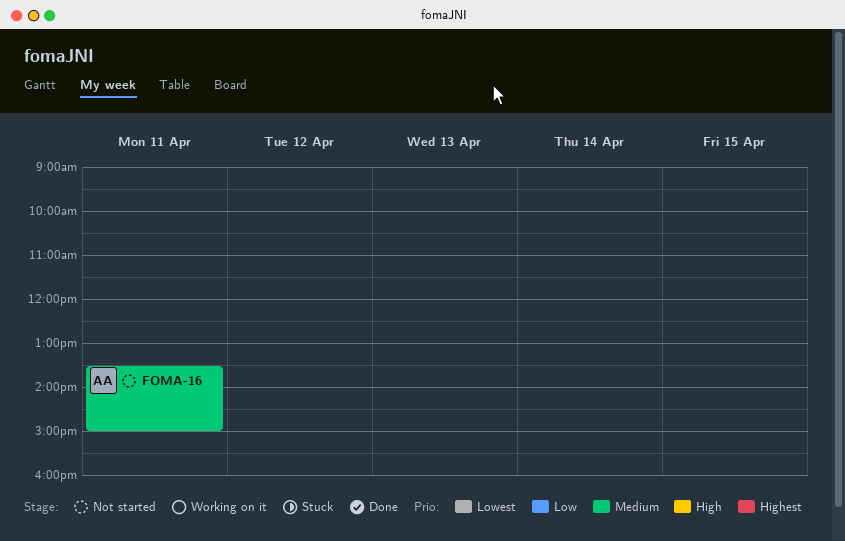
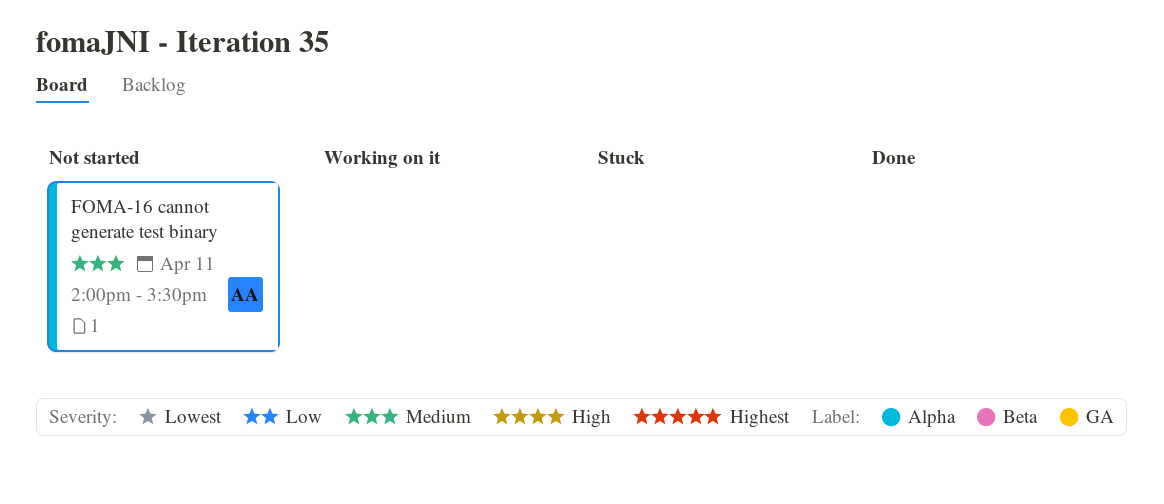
FOMA-16, begins: 13:30 -> 14:00
FOMA-16, ends: 15:00 -> 15:30

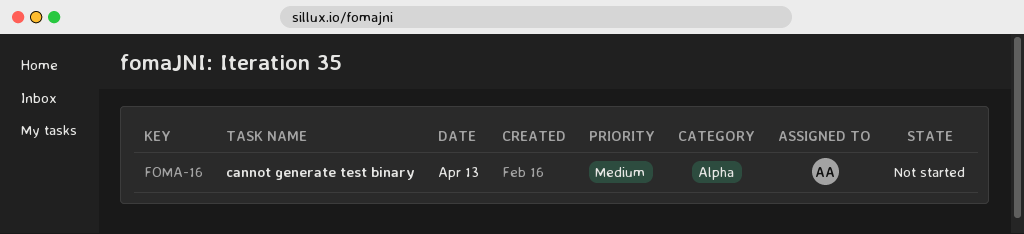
FOMA-16, day: Apr 11 -> Apr 13

